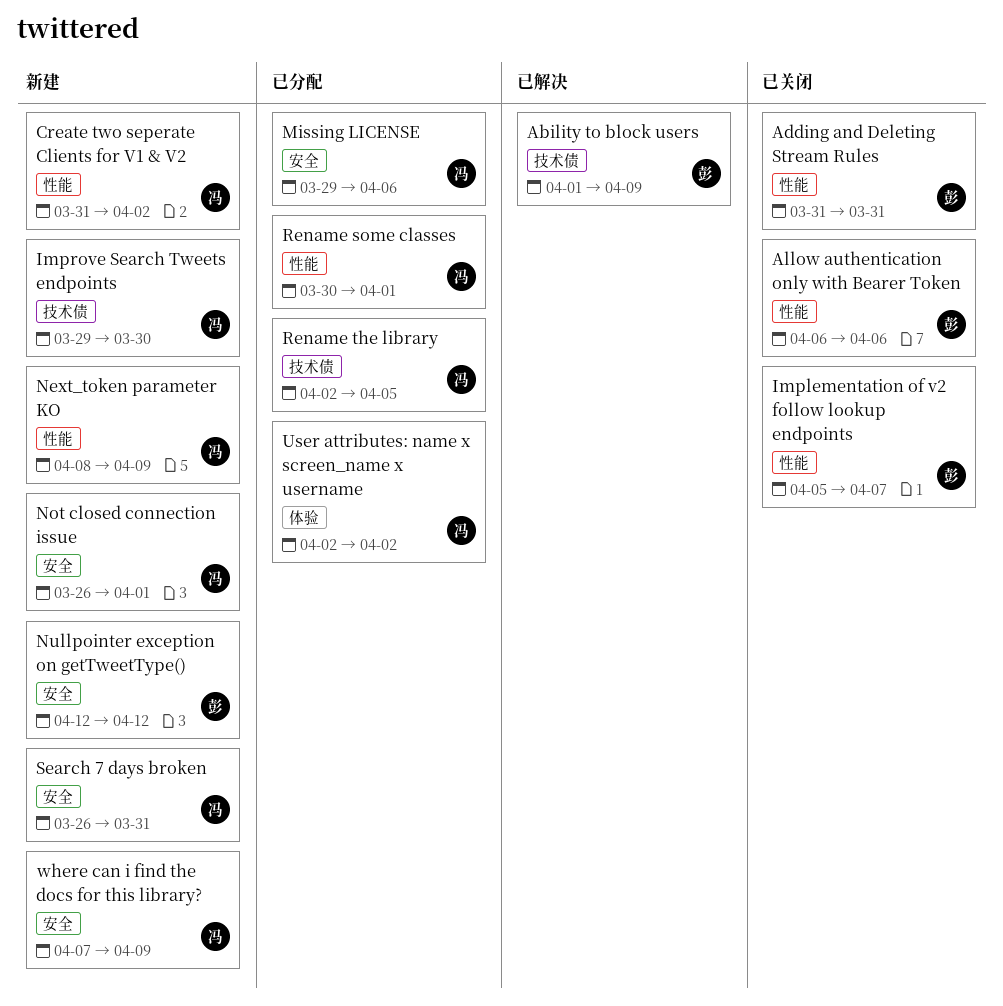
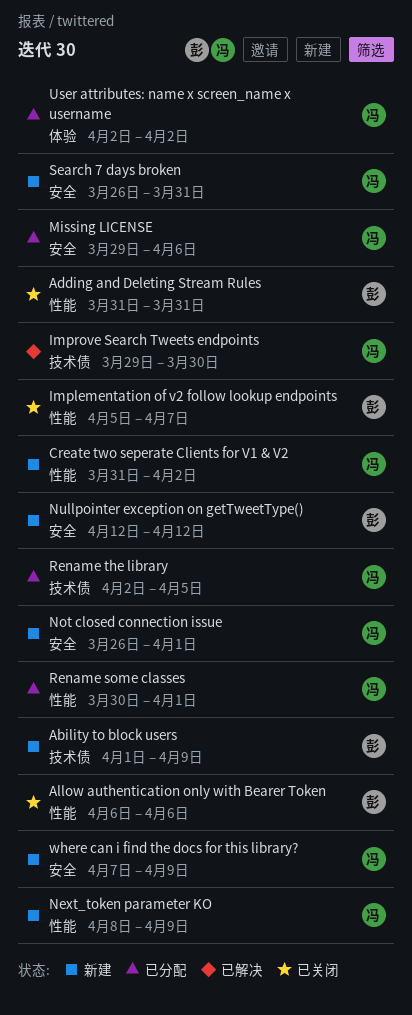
Ability to block users, status: 已解决 -> 新建
Improve Search Tweets endpoints, status: 新建 -> 已解决

